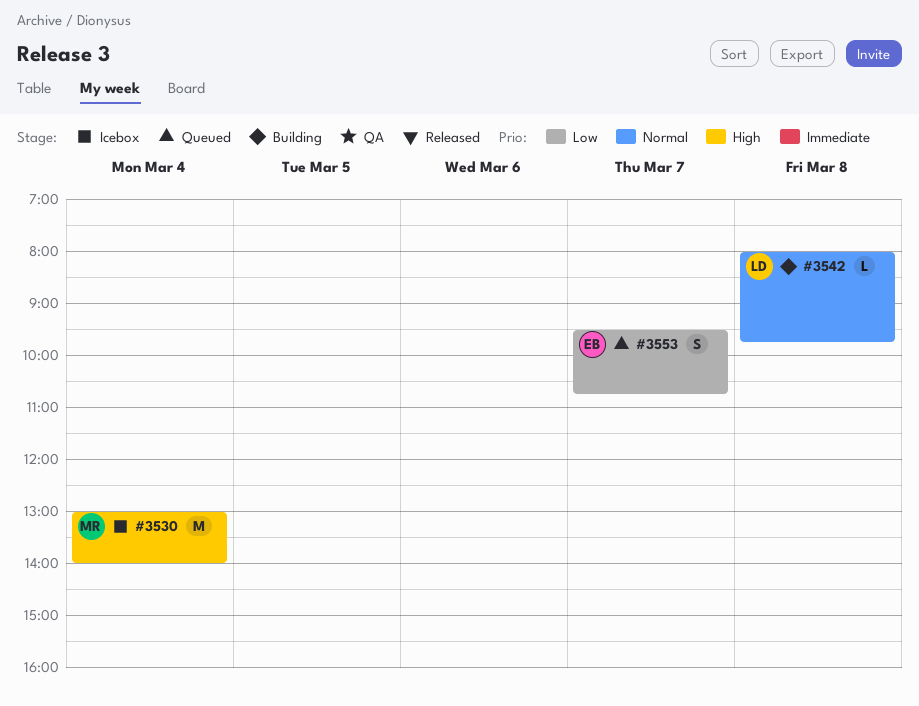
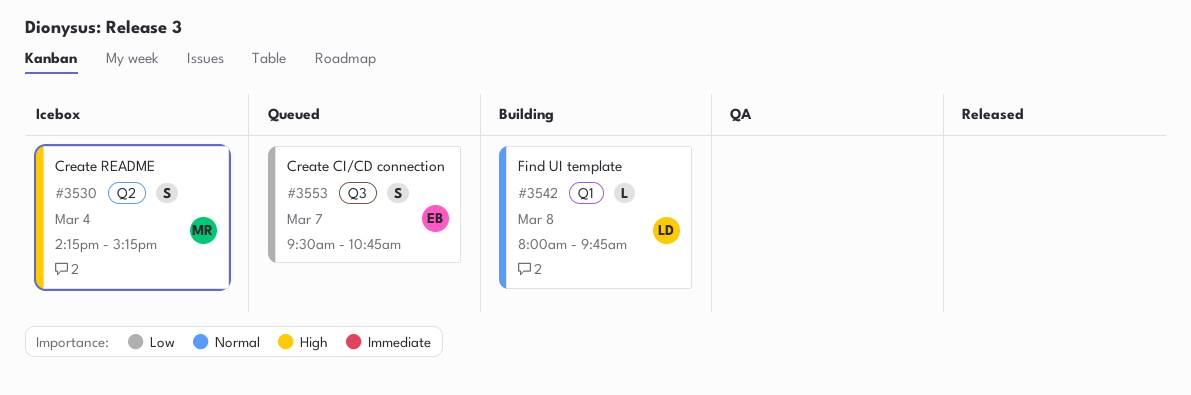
#3530, estimate: M -> S
#3530, begins: 13:00 -> 14:15
#3530, ends: 14:00 -> 15:15

